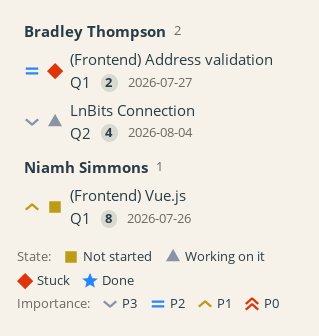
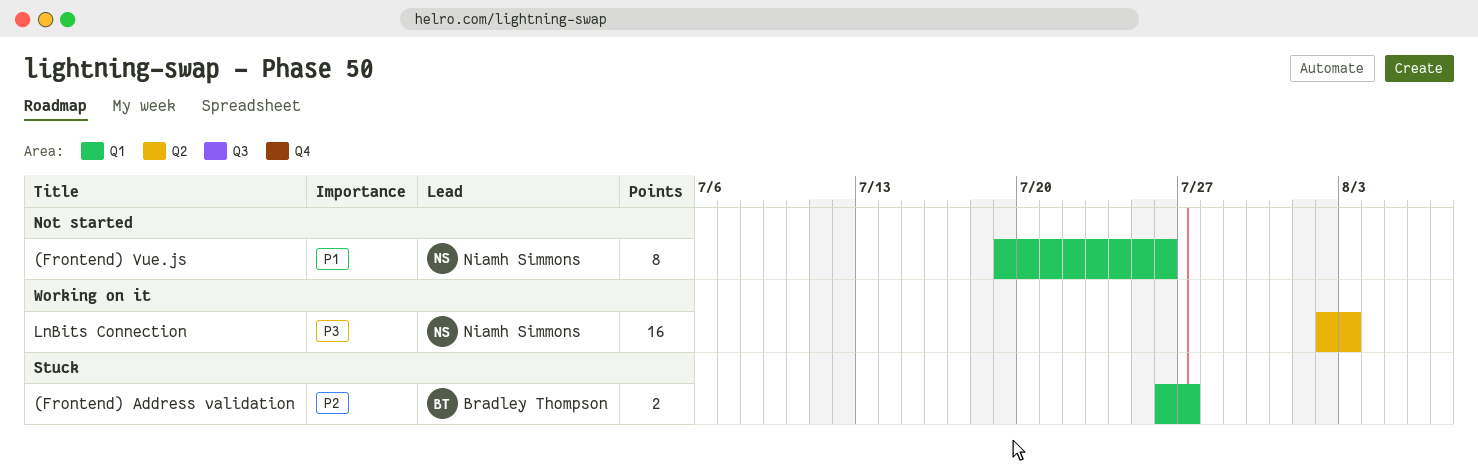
LnBits Connection, owner: Bradley Thompson -> Niamh Simmons
LnBits Connection, estimate: 4 -> 16
LnBits Connection, due: Aug 4 -> Aug 3

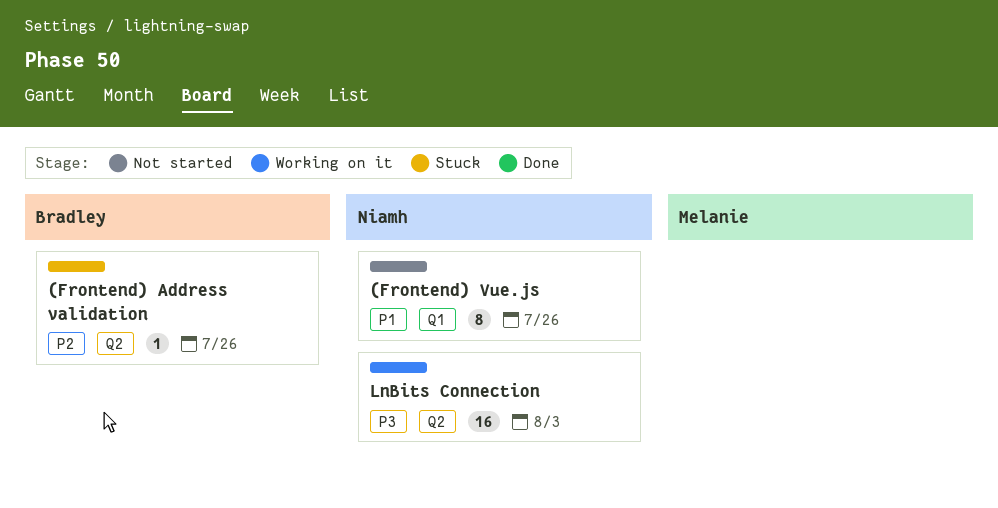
(Frontend) Address validation, label: Q1 -> Q2
(Frontend) Address validation, estimate: 2 -> 1
(Frontend) Address validation, due: Jul 27 -> Jul 26

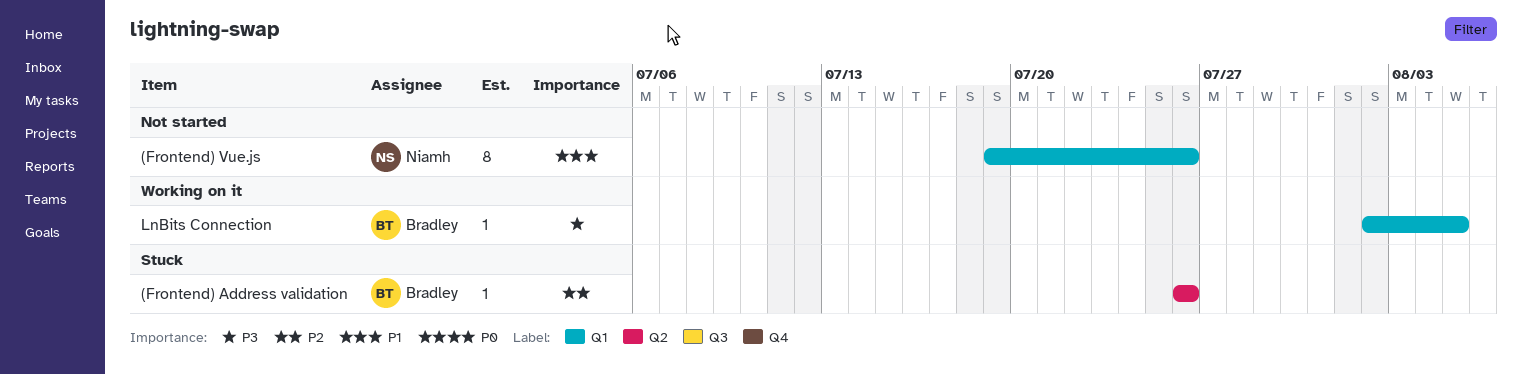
LnBits Connection, owner: Niamh -> Bradley
LnBits Connection, label: Q2 -> Q1
LnBits Connection, estimate: 16 -> 1
LnBits Connection, due: Aug 3 -> Aug 5

